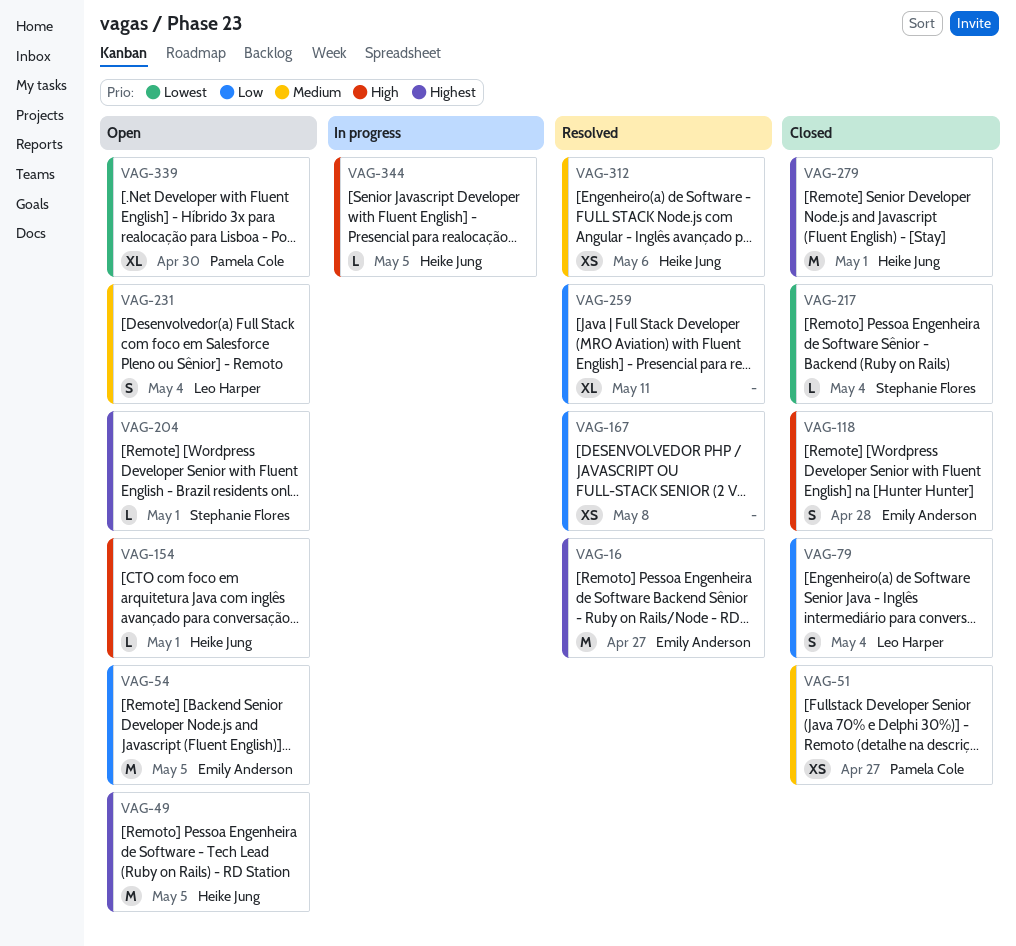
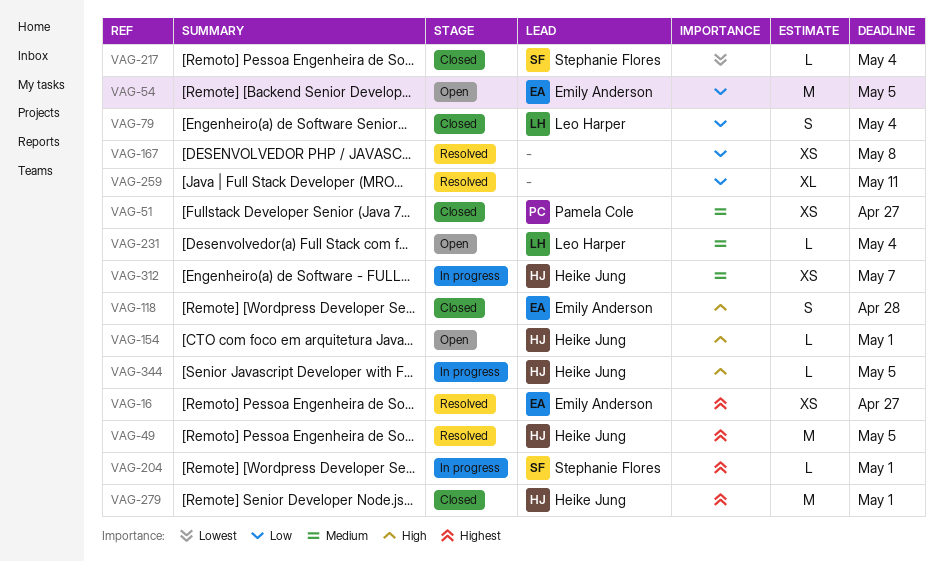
VAG-16, estimate: M -> XS
VAG-49, status: Open -> Resolved
VAG-204, status: Open -> In progress
VAG-231, estimate: S -> L
VAG-312, status: Resolved -> In progress
VAG-312, due: May 6 -> May 7
VAG-339: present -> none

